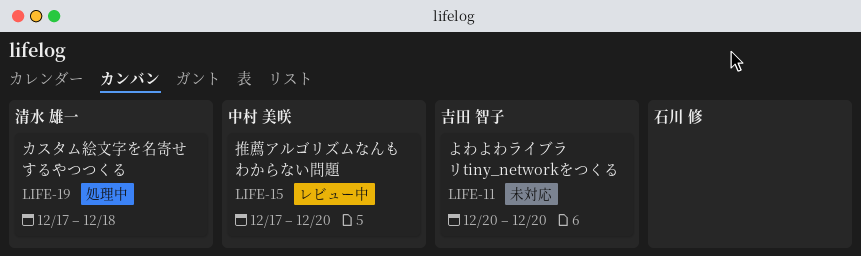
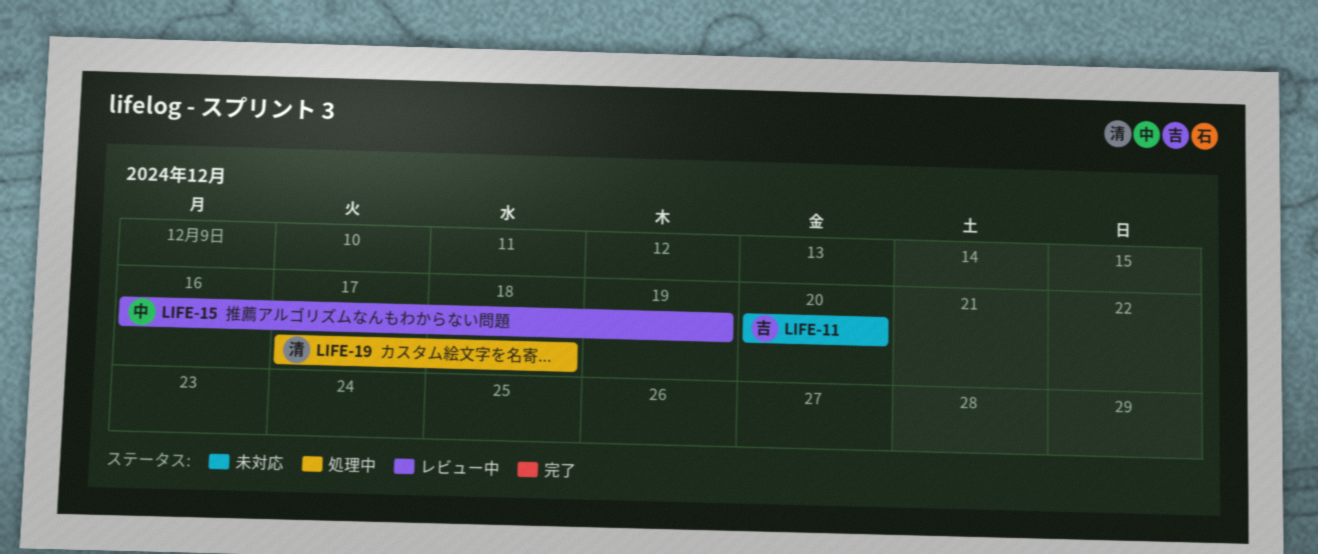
LIFE-15, start: Dec 17 -> Dec 16
LIFE-15, due: Dec 20 -> Dec 19

